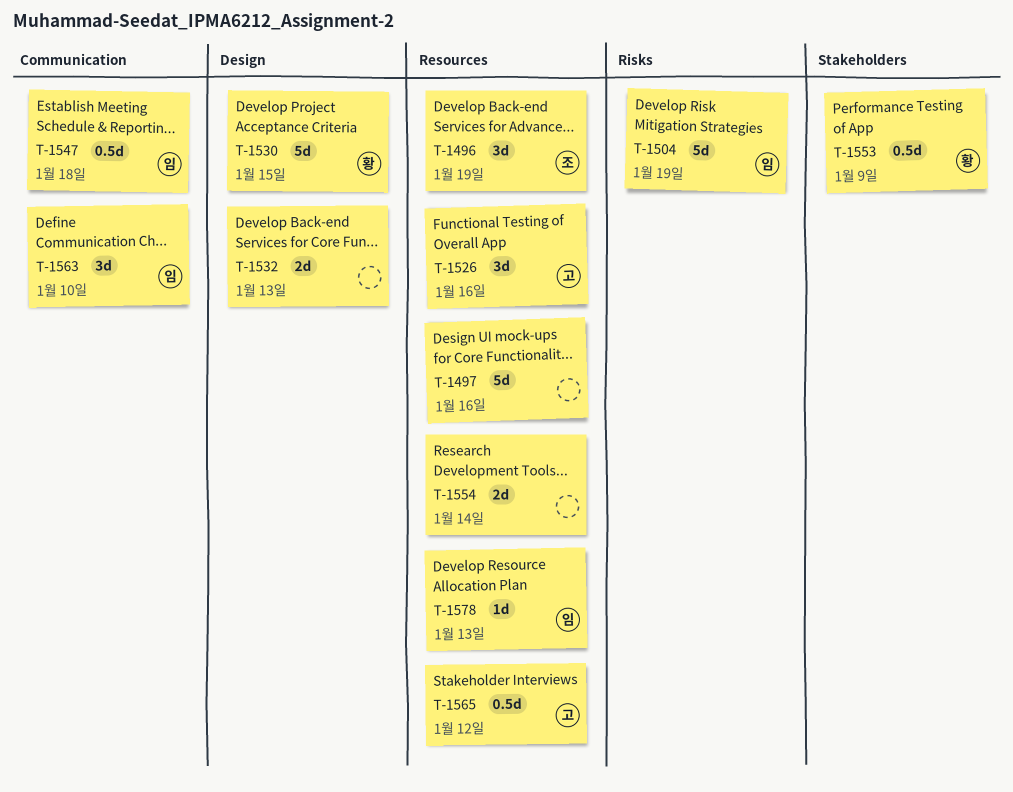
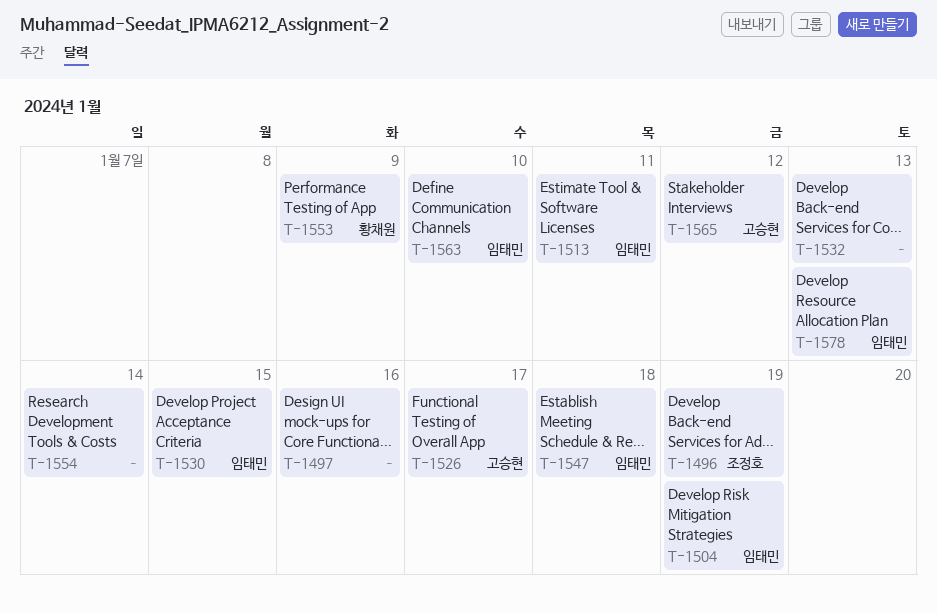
T-1513: none -> present
T-1526, due: Jan 16 -> Jan 17
T-1530, owner: 황채원 -> 임태민

